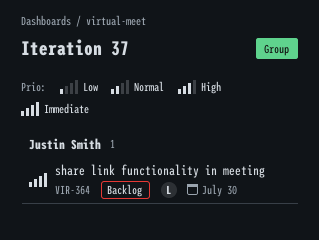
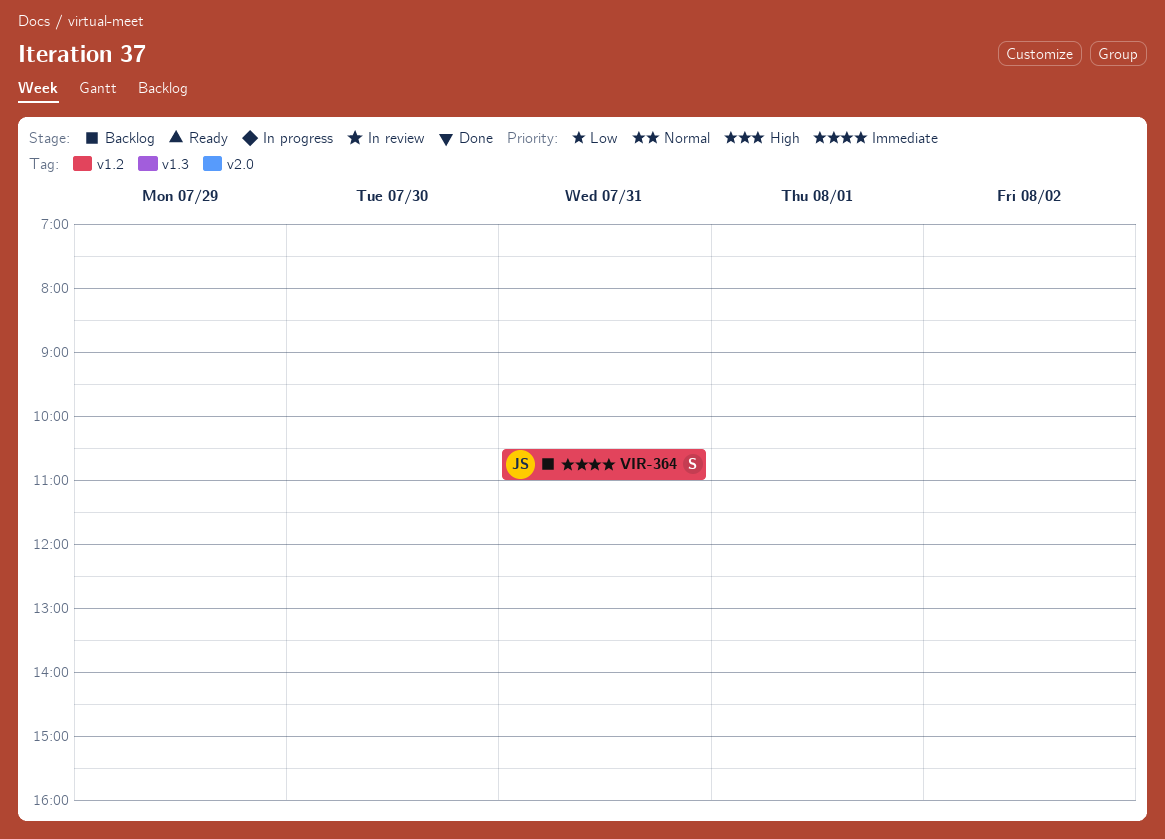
VIR-364, estimate: L -> S
VIR-364, day: Jul 30 -> Jul 31

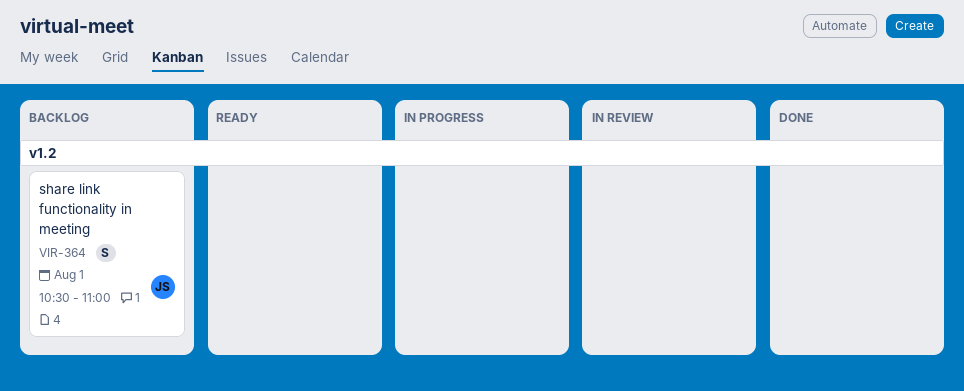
VIR-364, day: Jul 31 -> Aug 1

